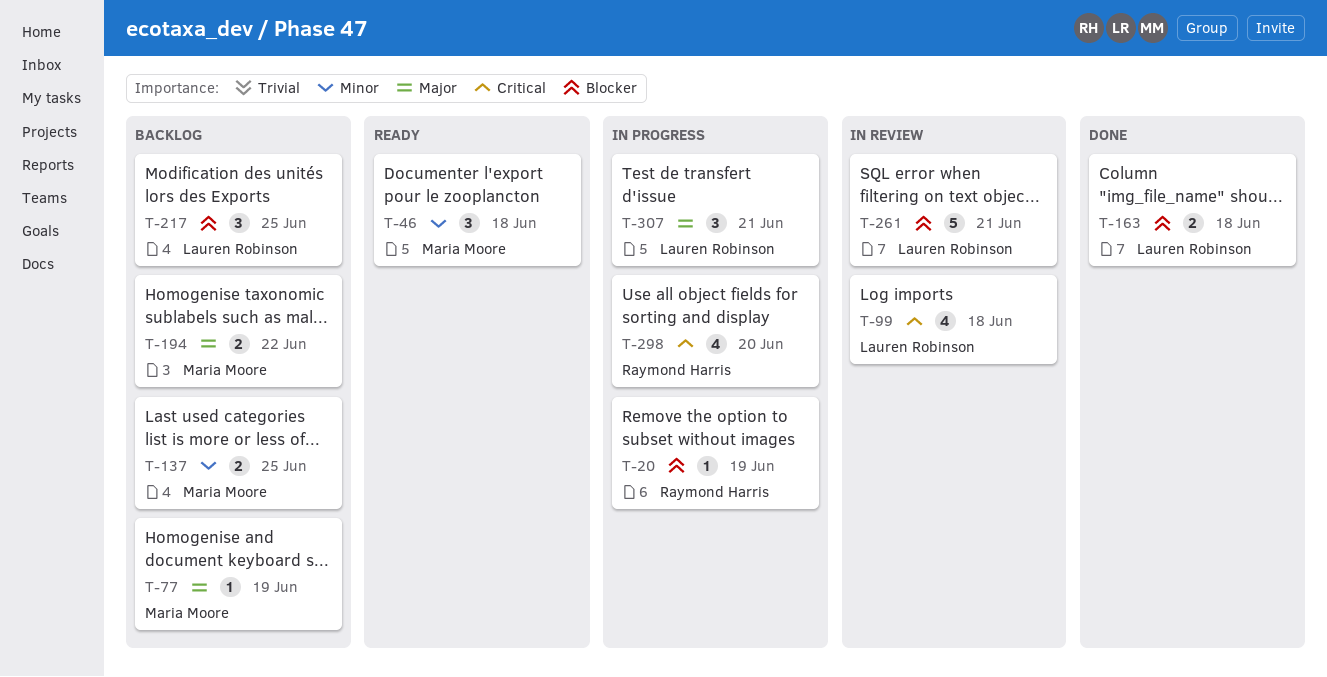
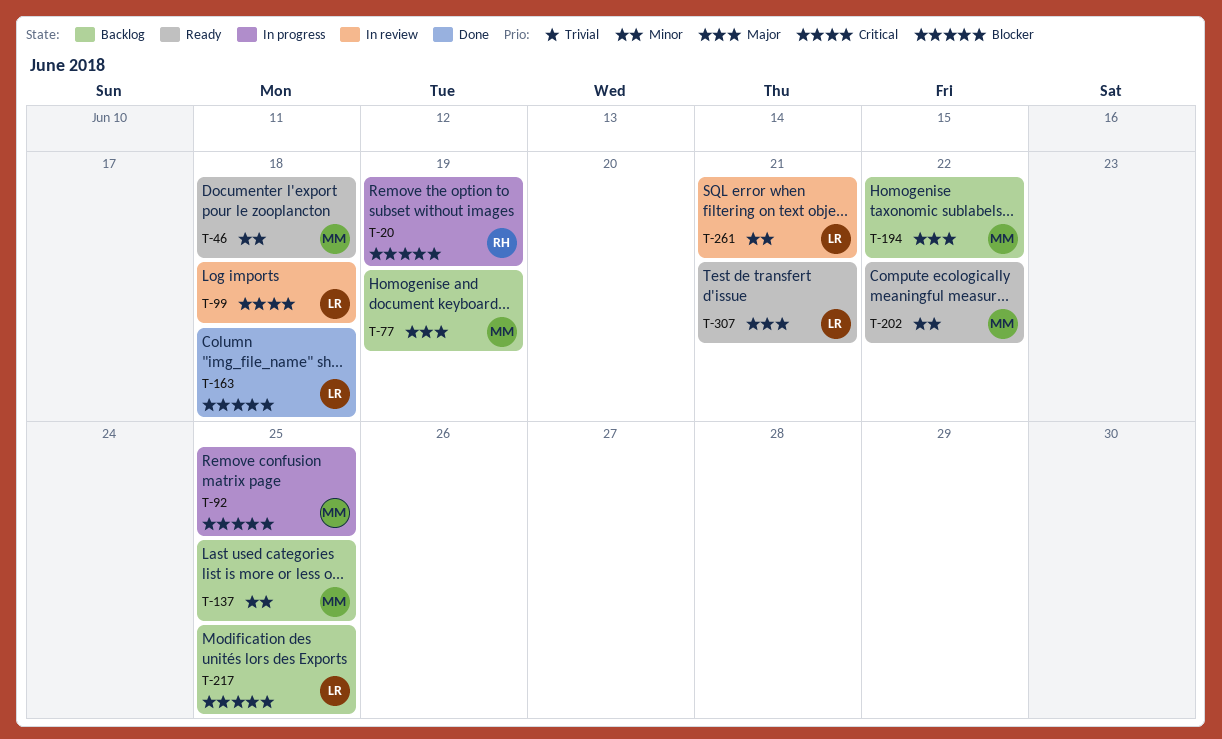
T-92: none -> present
T-202: none -> present
T-261, priority: Blocker -> Minor
T-298: present -> none
T-307, status: In progress -> Ready

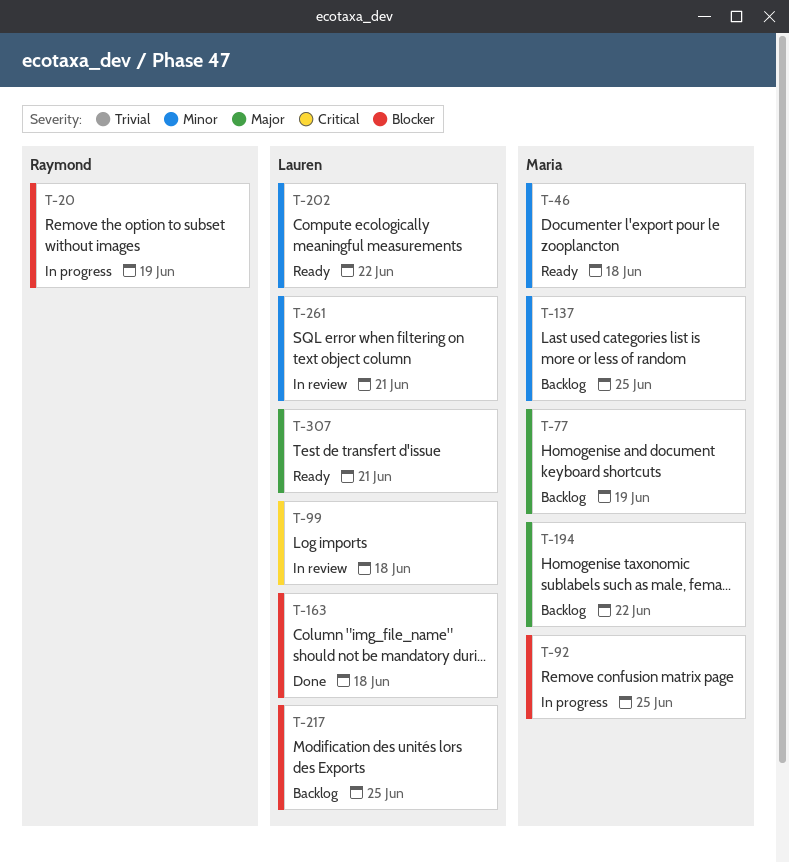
T-202, owner: Maria -> Lauren

